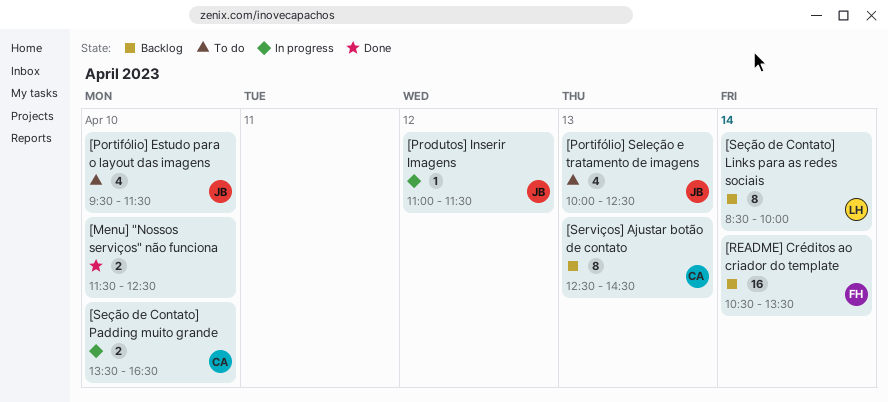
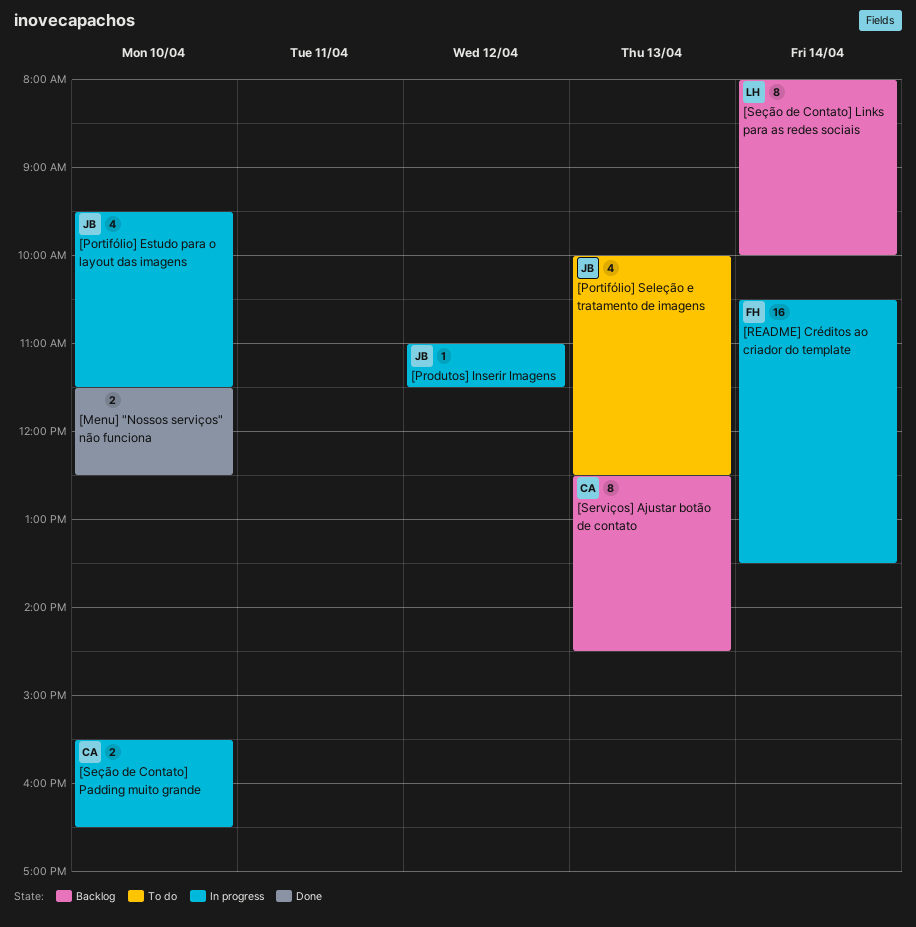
[Portifólio] Estudo para o layout das imagens, status: To do -> In progress
[README] Créditos ao criador do template, status: Backlog -> In progress
[Seção de Contato] Links para as redes sociais, begins: 08:30 -> 08:00
[Seção de Contato] Padding muito grande, begins: 13:30 -> 15:30

